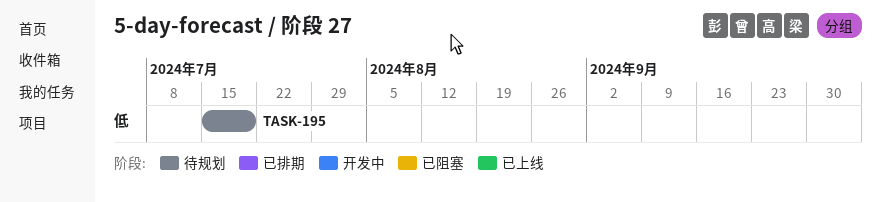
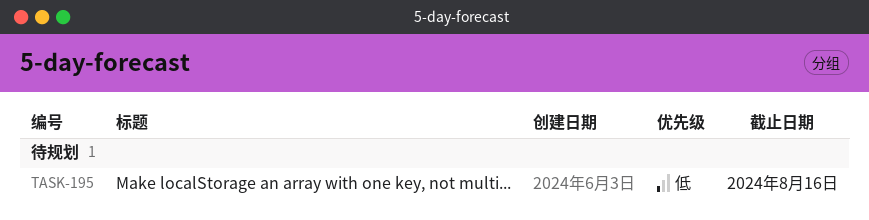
TASK-195, due: Jul 19 -> Aug 16

